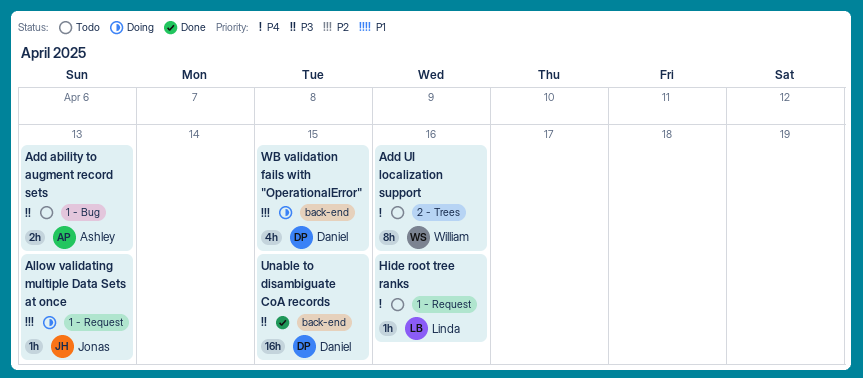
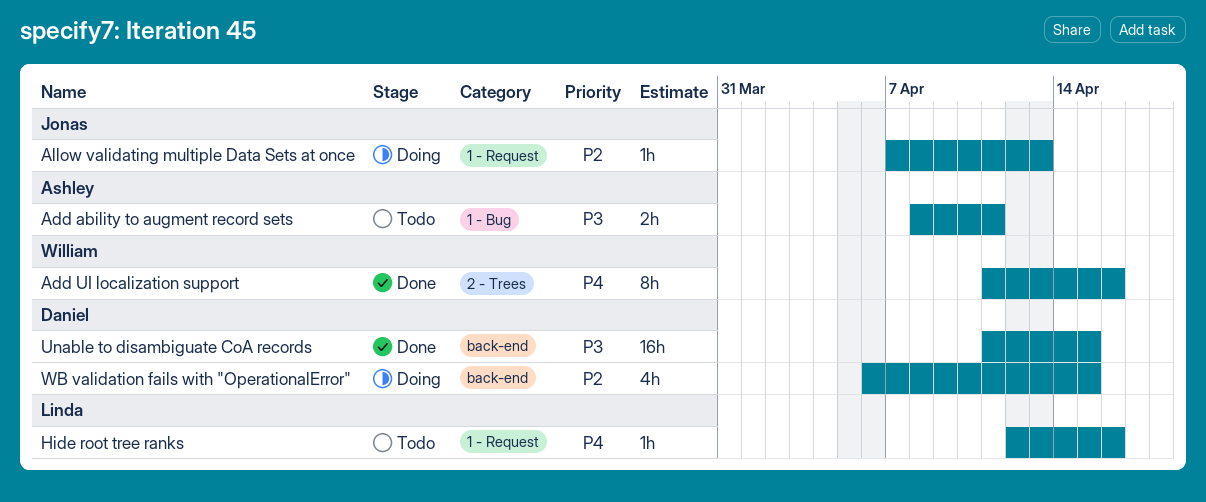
Add ability to augment record sets, due: Apr 13 -> Apr 11
Add UI localization support, status: Todo -> Done

